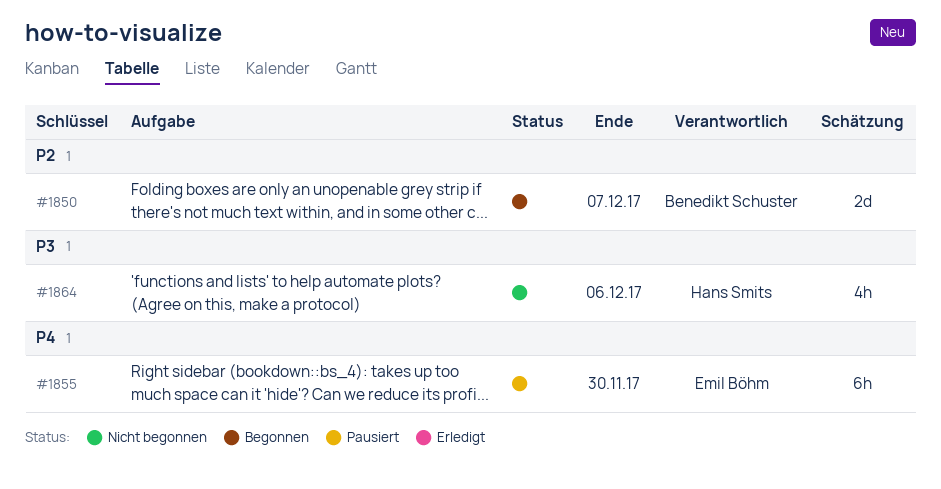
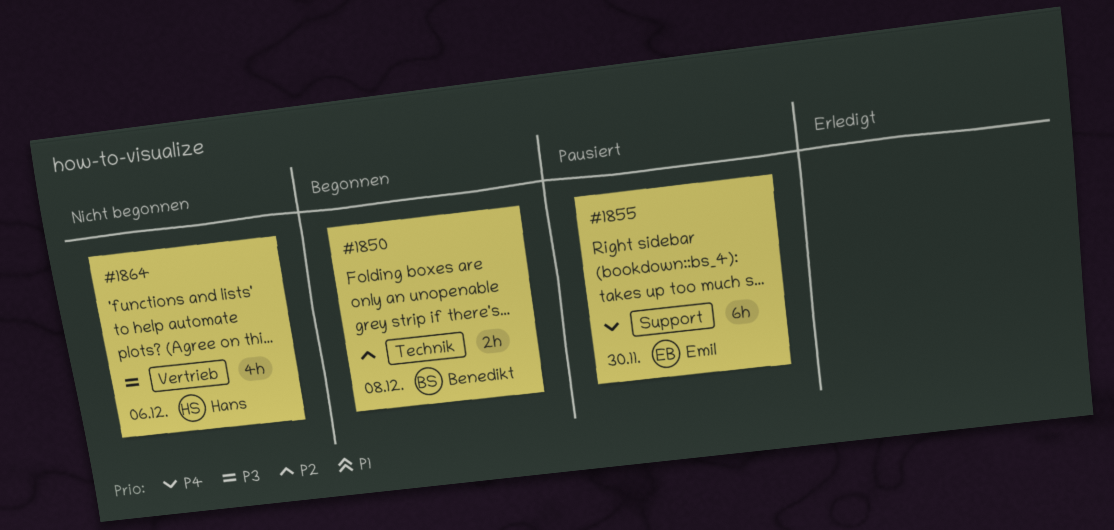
#1850, estimate: 2d -> 2h
#1850, due: Dec 7 -> Dec 8

